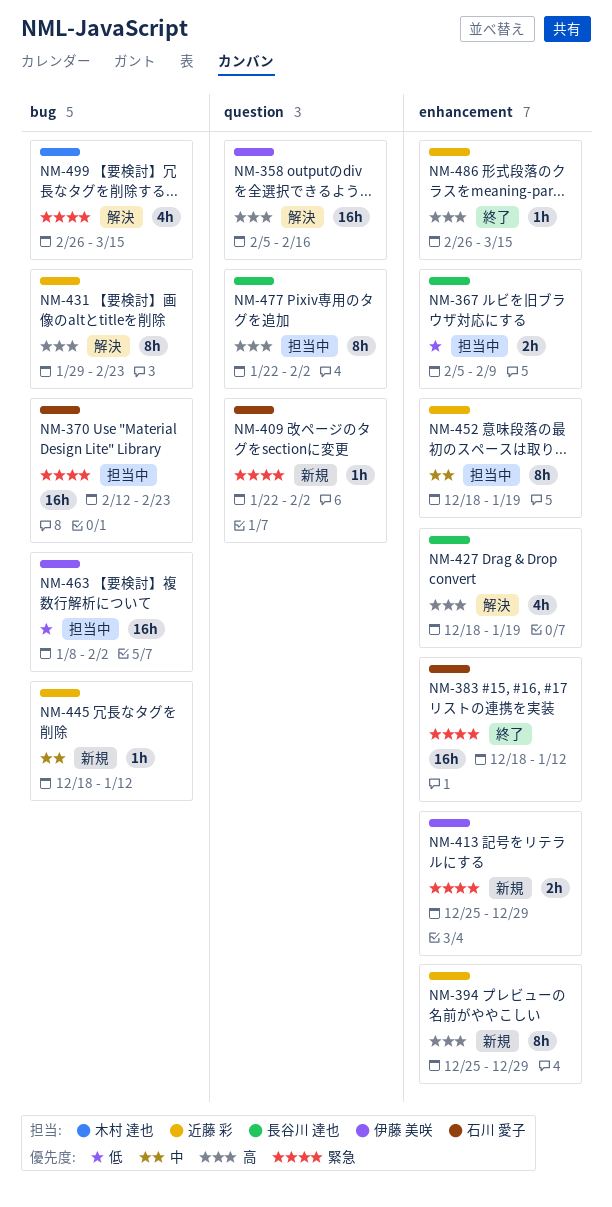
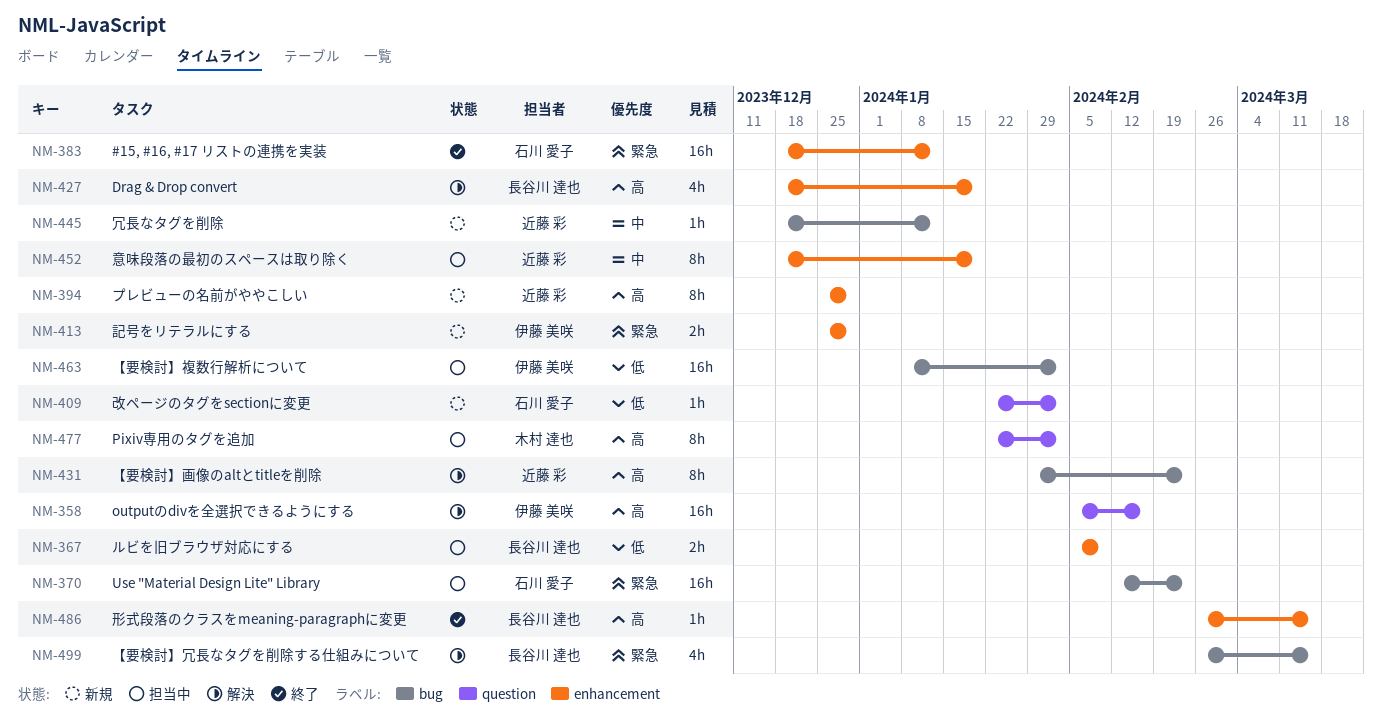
NM-409, priority: 緊急 -> 低
NM-477, owner: 長谷川 達也 -> 木村 達也
NM-486, owner: 近藤 彩 -> 長谷川 達也
NM-499, owner: 木村 達也 -> 長谷川 達也

